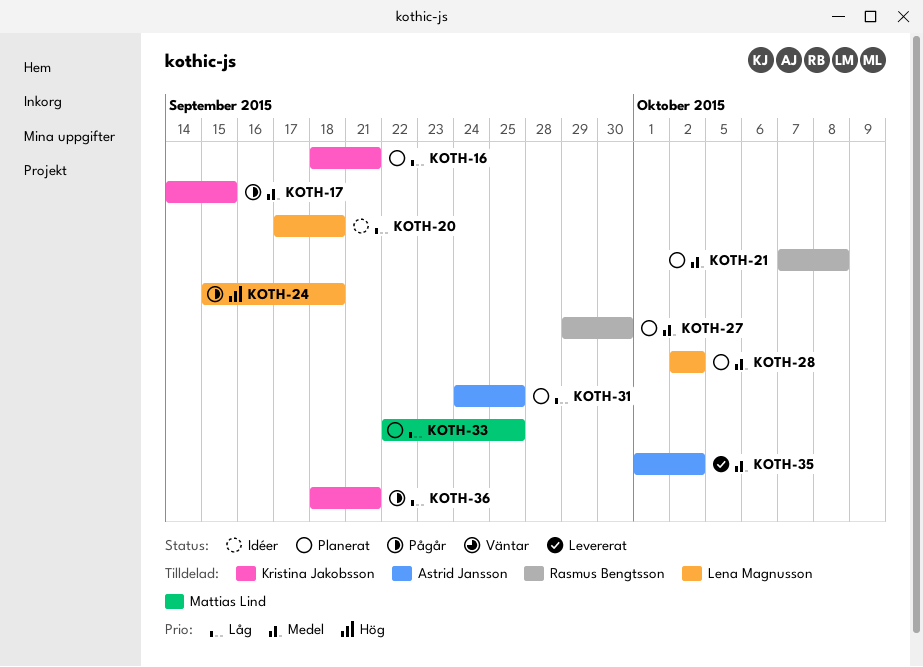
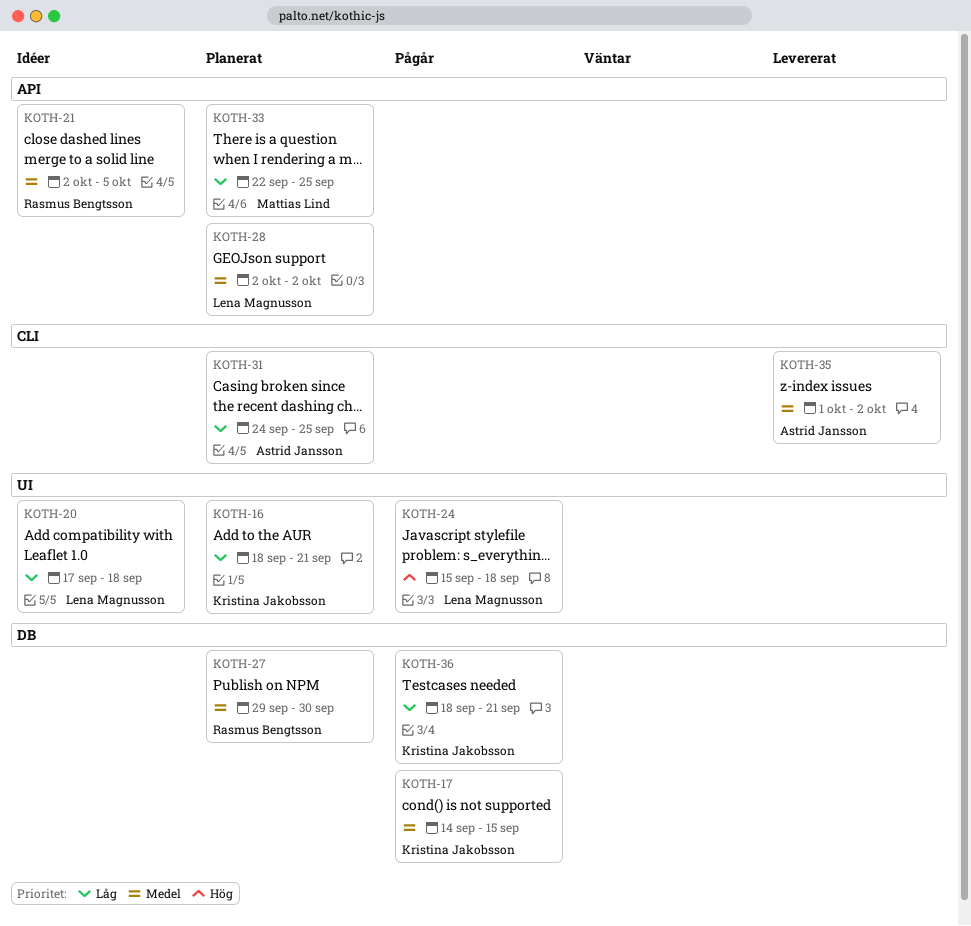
KOTH-21, status: Planerat -> Idéer
KOTH-21, start: Oct 7 -> Oct 2
KOTH-21, due: Oct 8 -> Oct 5

